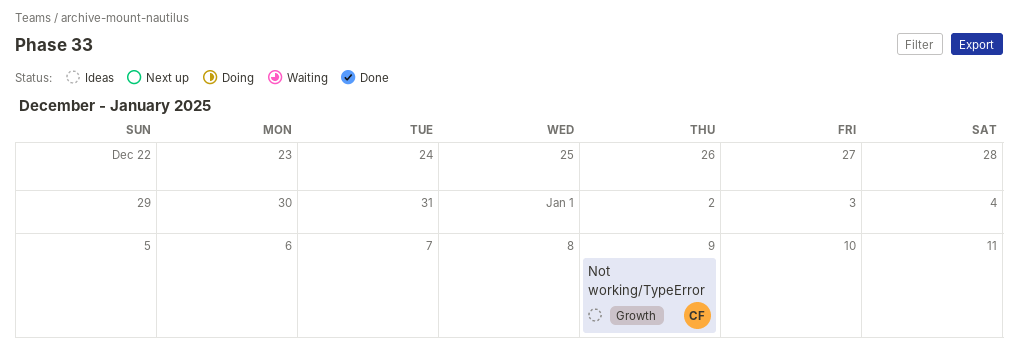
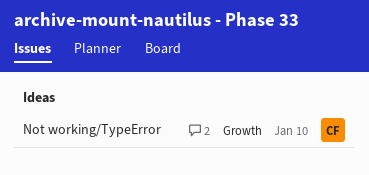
Not working/TypeError, due: Jan 9 -> Jan 10

